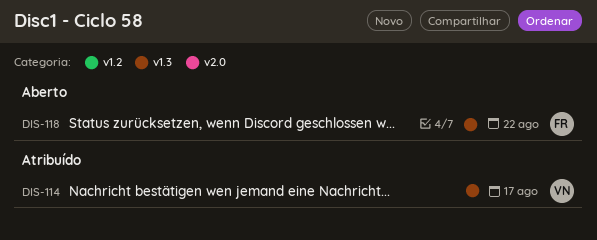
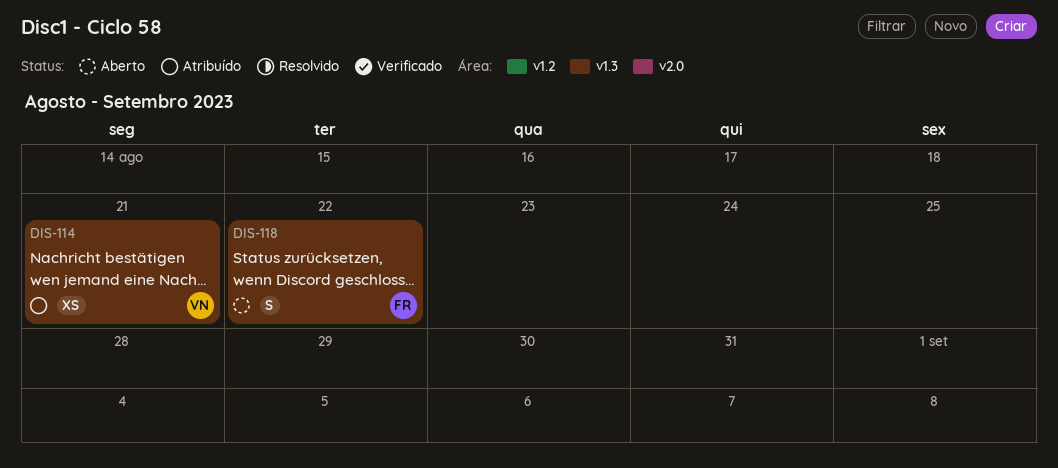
DIS-114, due: Aug 17 -> Aug 21

